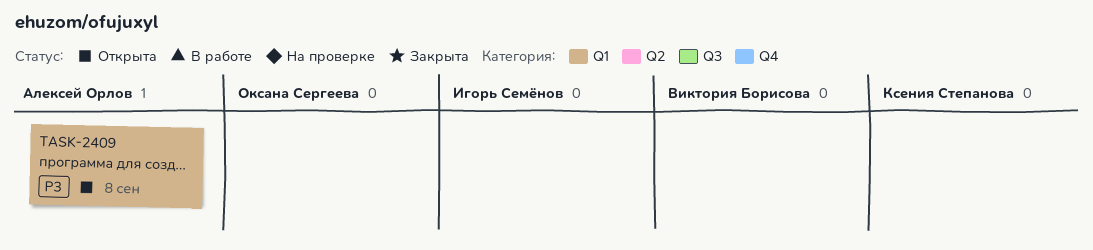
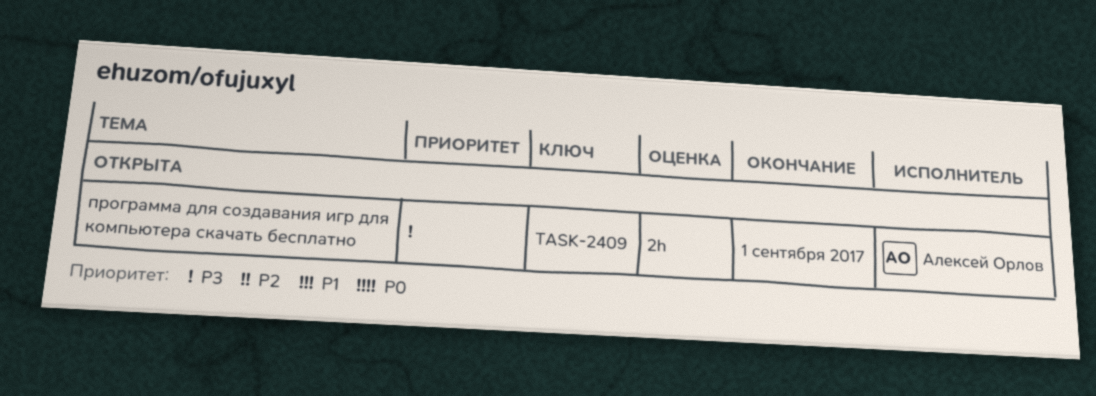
TASK-2409, due: Sep 8 -> Sep 1

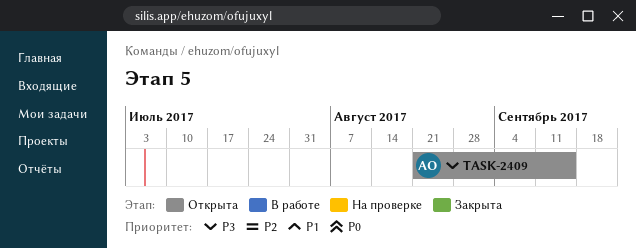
TASK-2409, due: Sep 1 -> Sep 15

